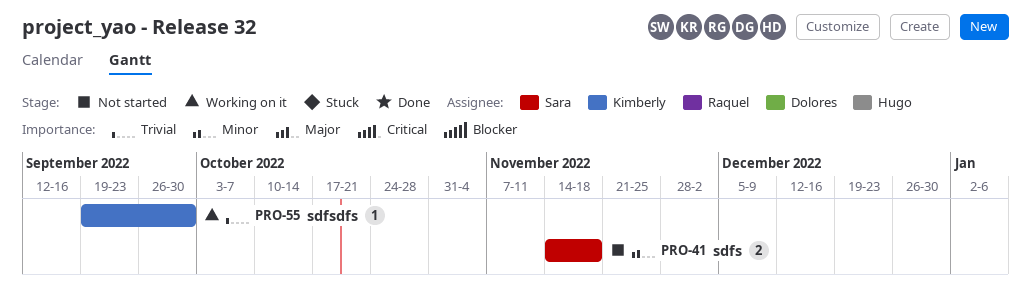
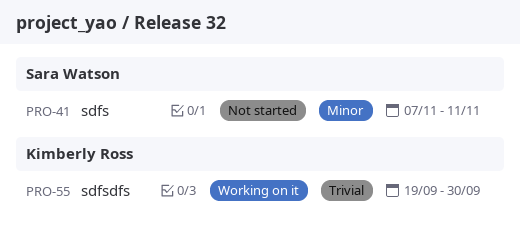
PRO-41, start: Nov 14 -> Nov 7
PRO-41, due: Nov 18 -> Nov 11

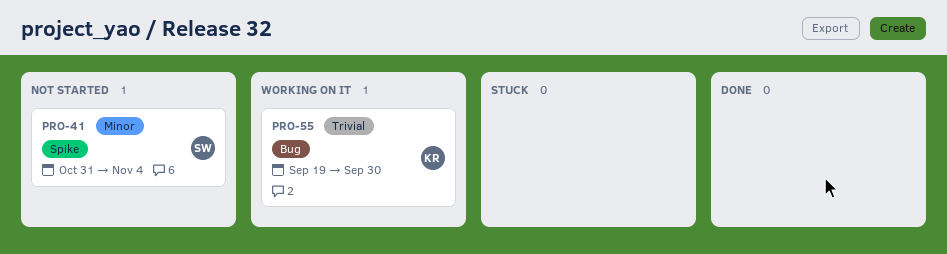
PRO-41, start: Nov 7 -> Oct 31
PRO-41, due: Nov 11 -> Nov 4

